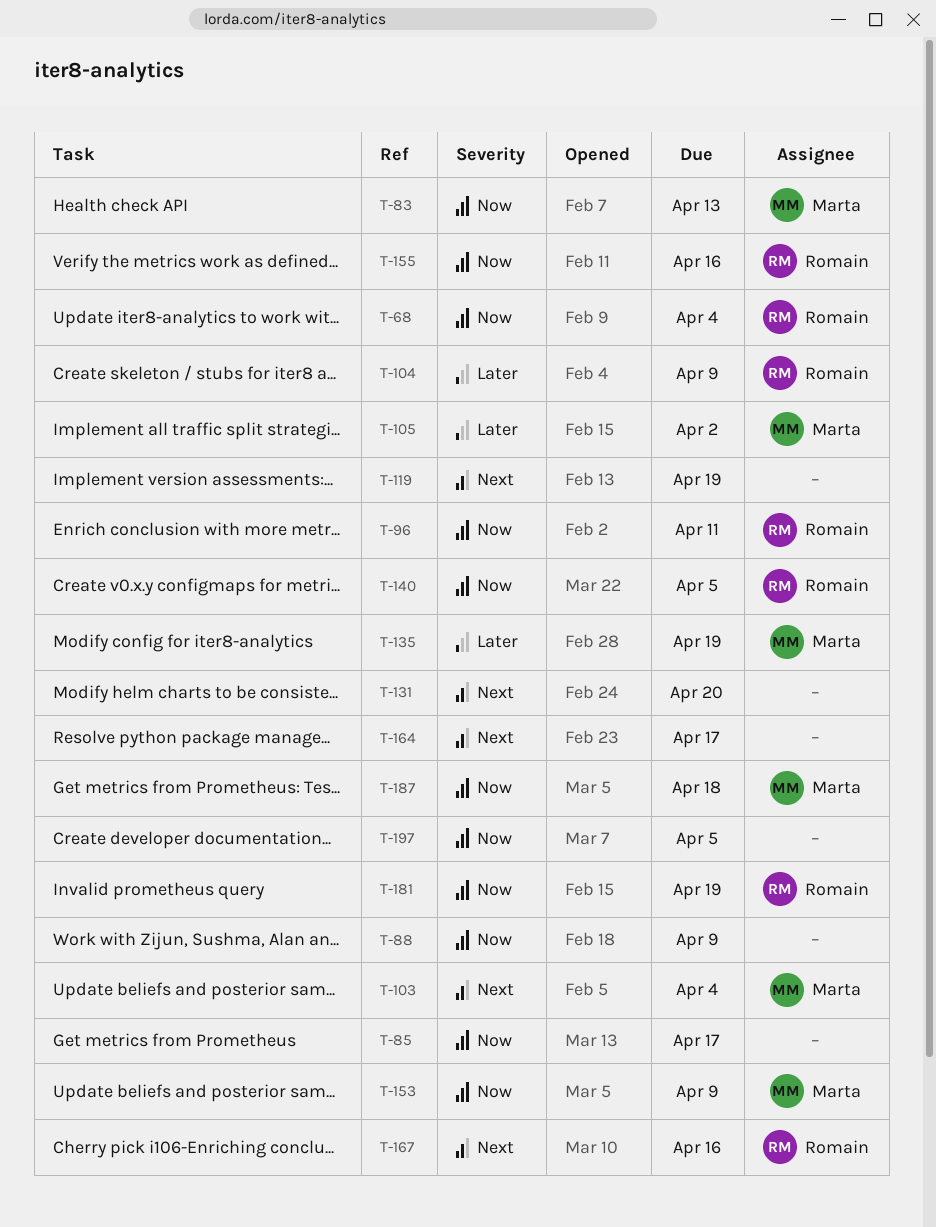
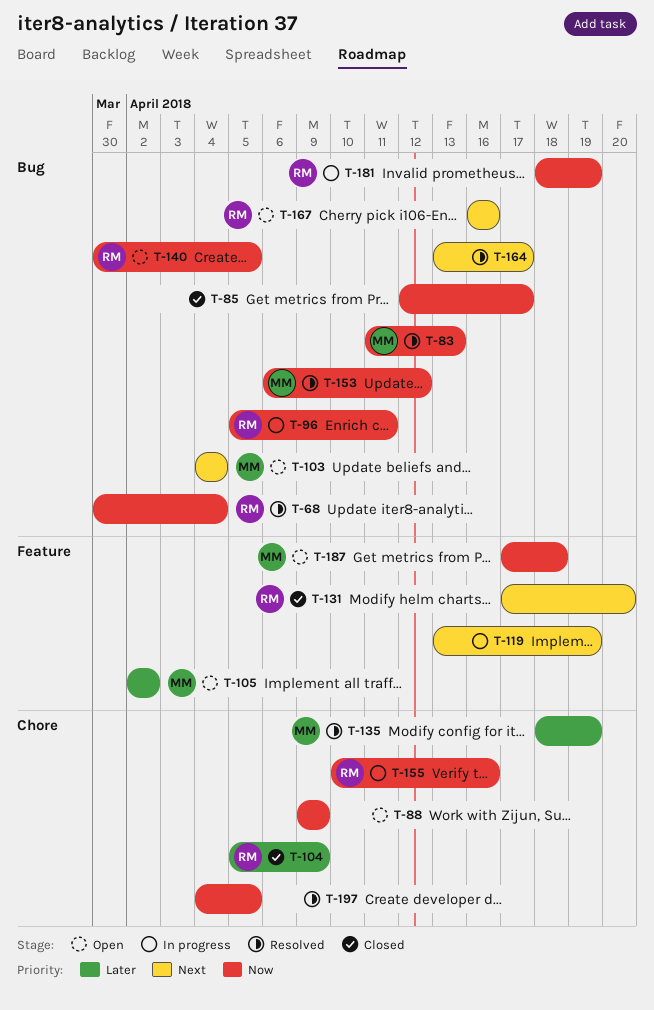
T-131, owner: none -> Romain
T-153, due: Apr 9 -> Apr 12

